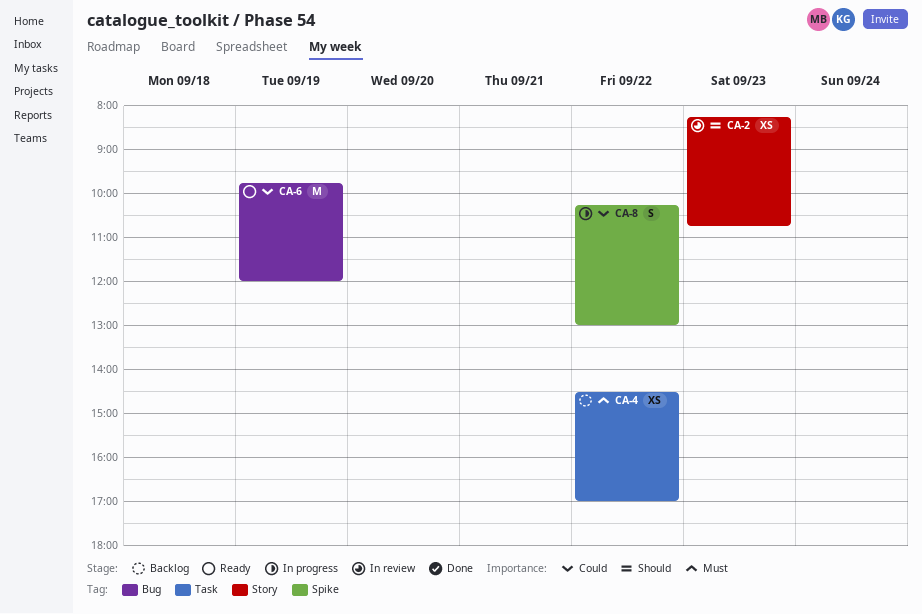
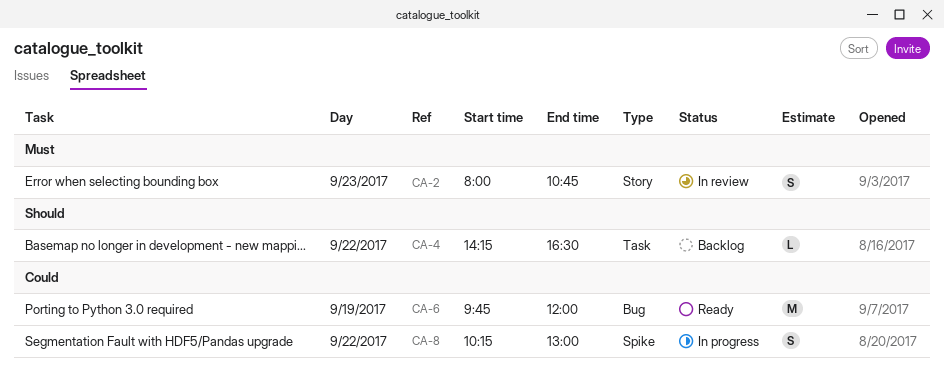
CA-2, priority: Should -> Must
CA-2, estimate: XS -> S
CA-2, begins: 08:15 -> 08:00
CA-4, priority: Must -> Should
CA-4, estimate: XS -> L
CA-4, begins: 14:30 -> 14:15
CA-4, ends: 17:00 -> 16:30

